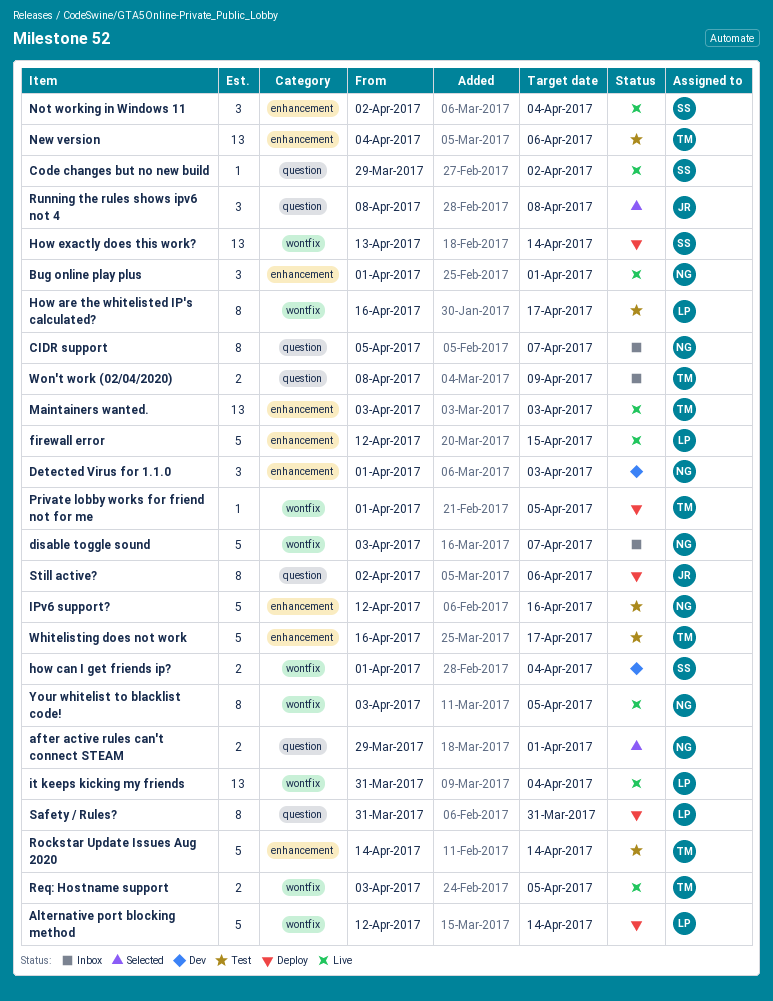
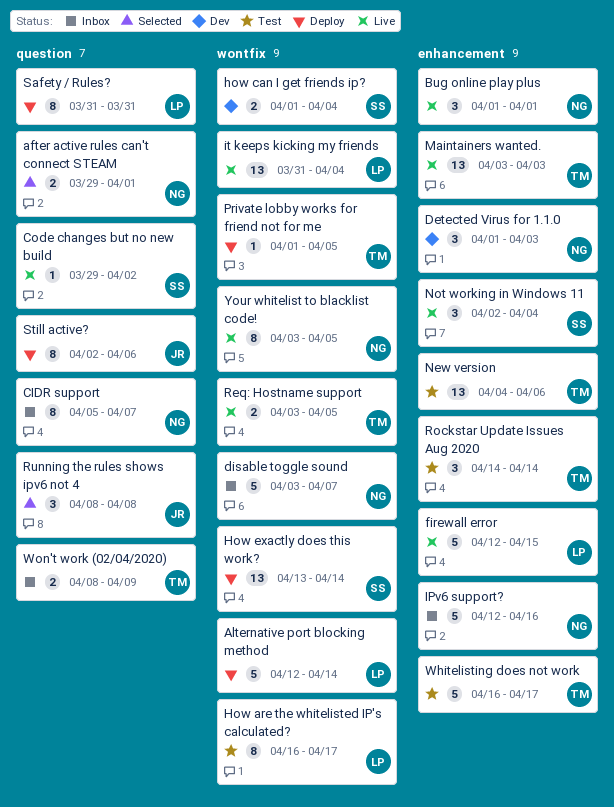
IPv6 support?, status: Test -> Inbox
Rockstar Update Issues Aug 2020, estimate: 5 -> 3

